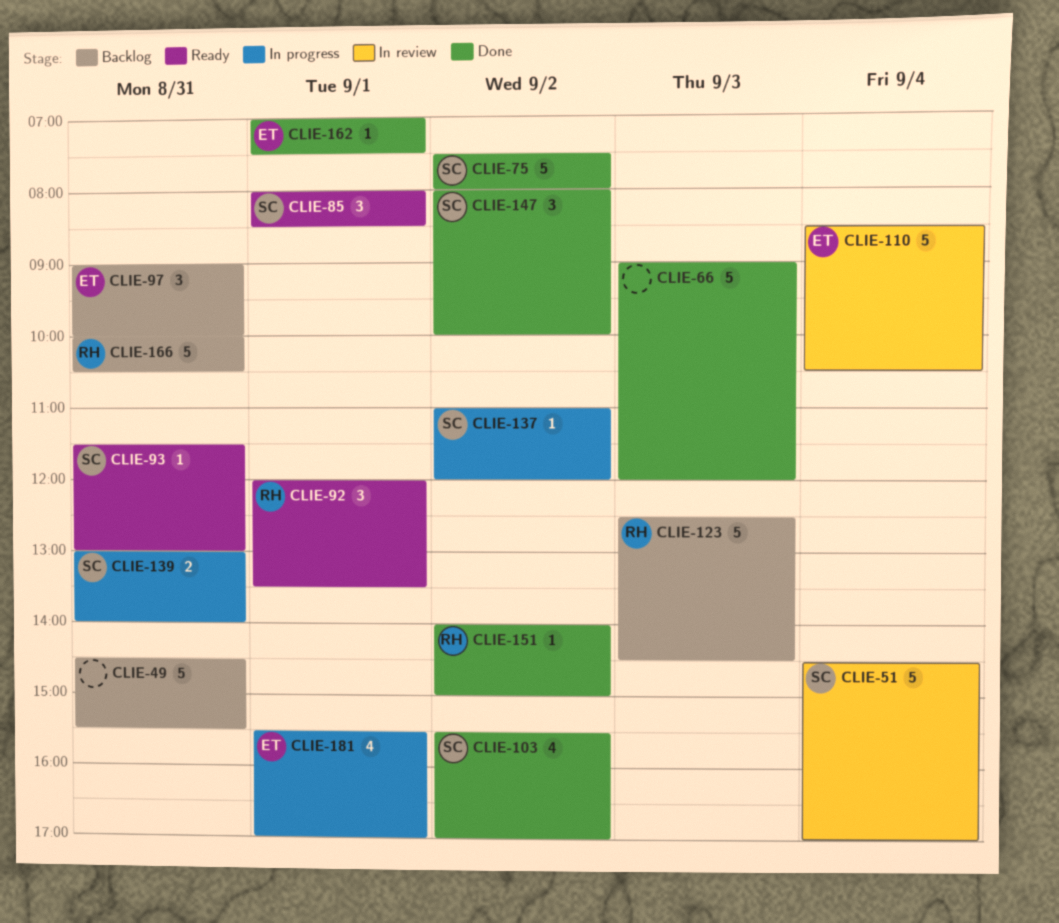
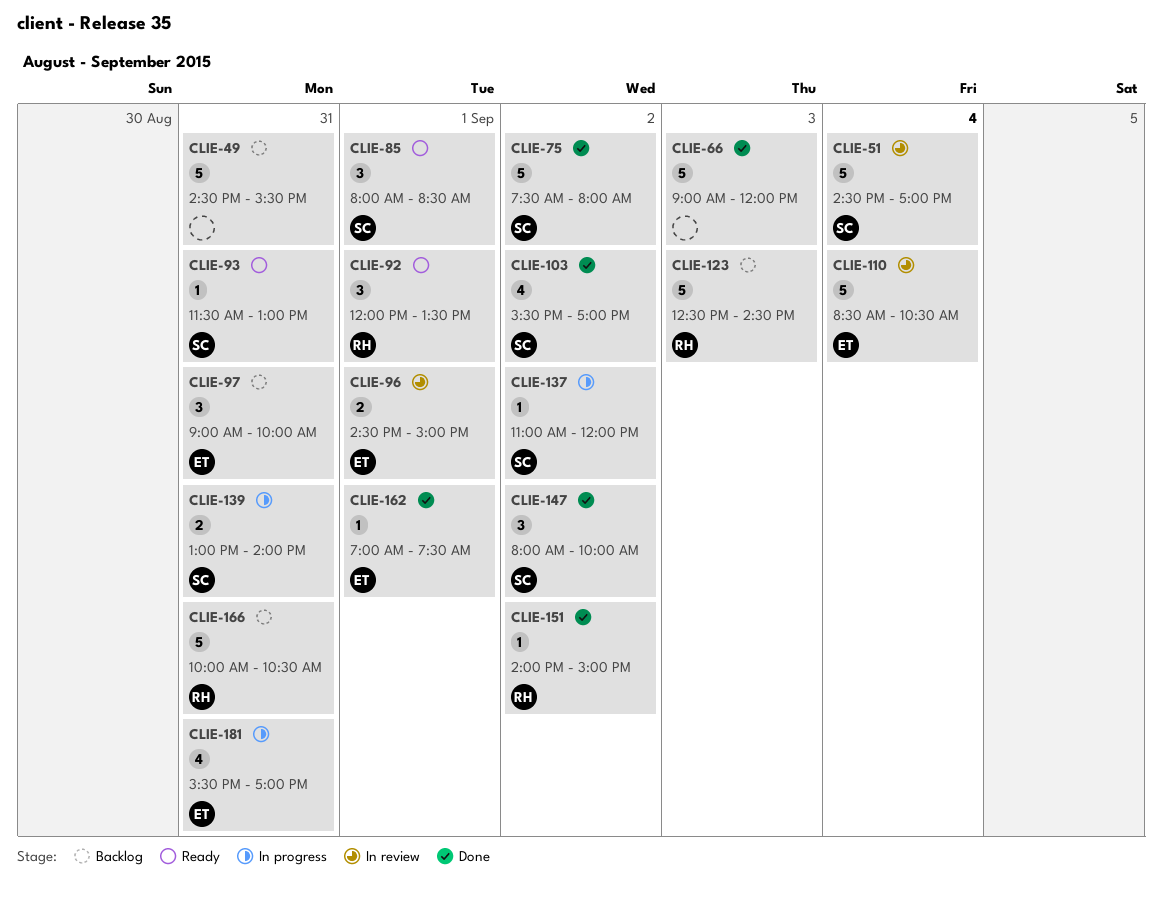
CLIE-96: none -> present
CLIE-181, day: Sep 1 -> Aug 31

